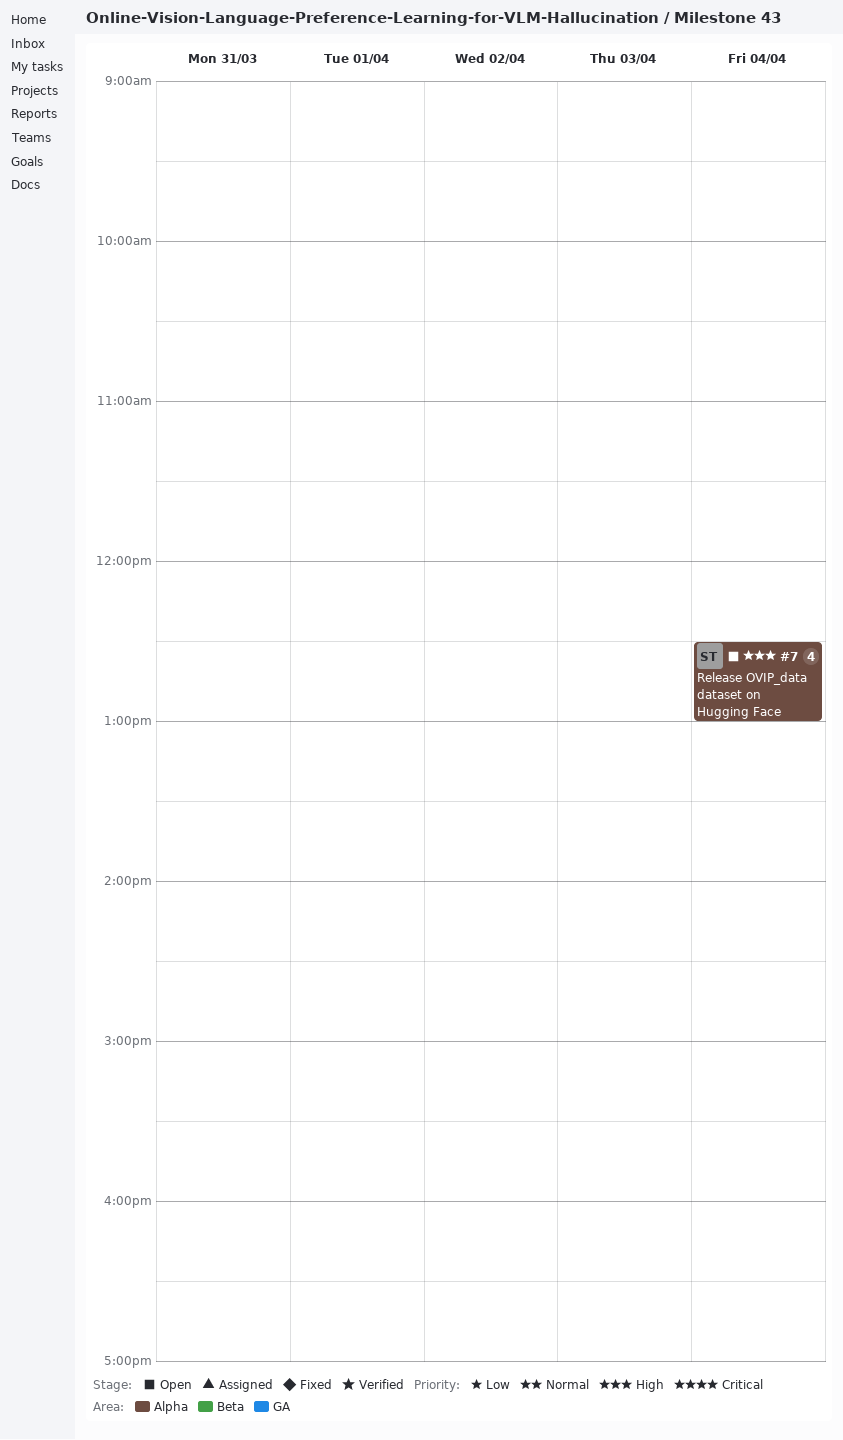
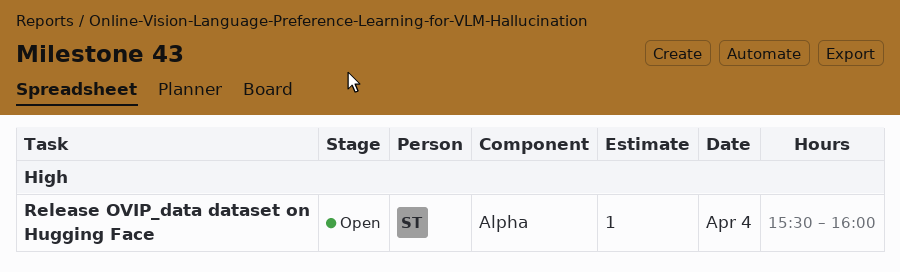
Release OVIP_data dataset on Hugging Face, estimate: 4 -> 1
Release OVIP_data dataset on Hugging Face, begins: 12:30 -> 15:30
Release OVIP_data dataset on Hugging Face, ends: 13:00 -> 16:00

